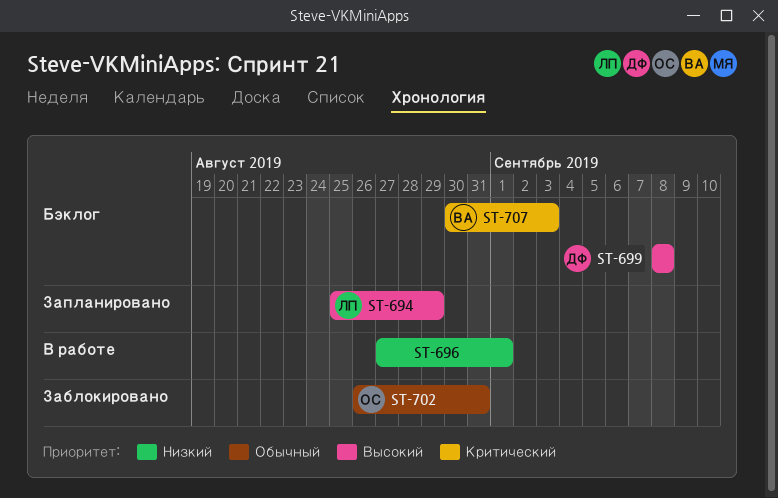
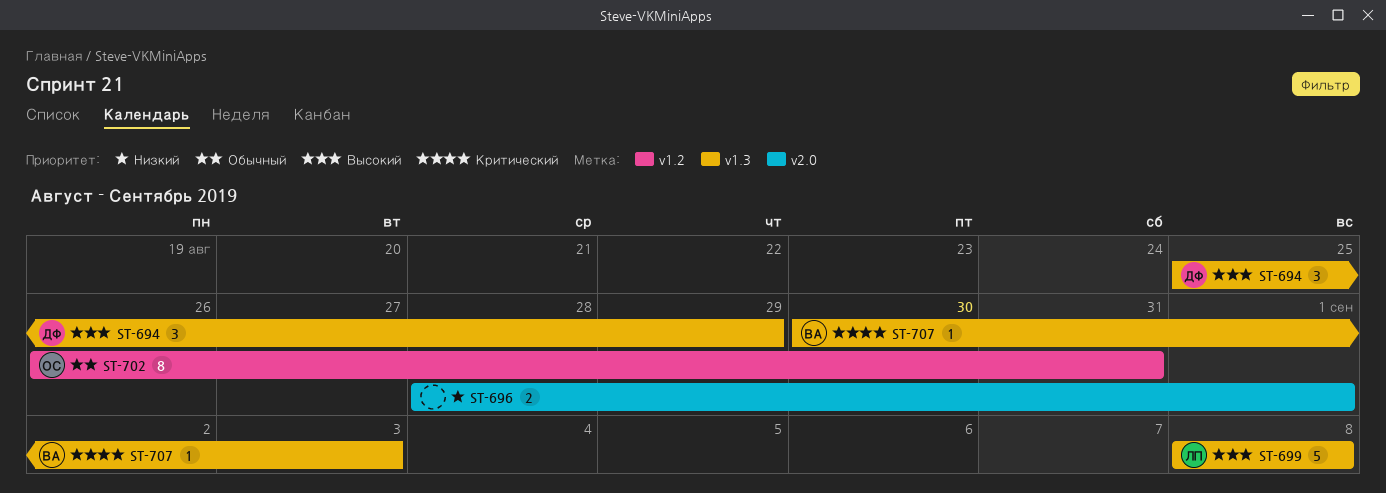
ST-694, owner: ЛП -> ДФ
ST-696, start: Aug 27 -> Aug 28
ST-699, owner: ДФ -> ЛП

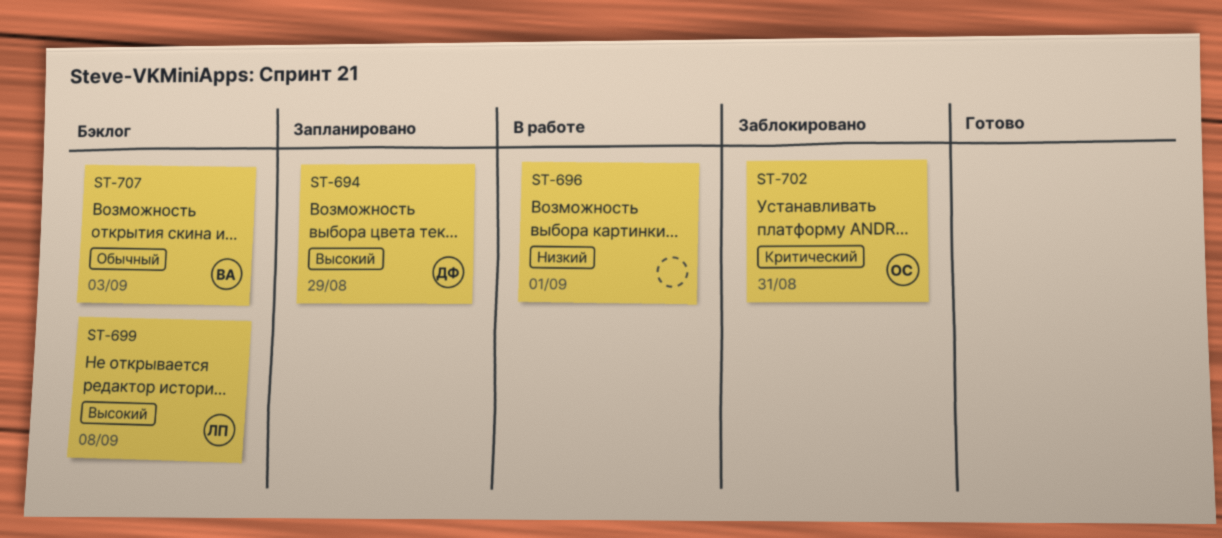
ST-702, priority: Обычный -> Критический
ST-707, priority: Критический -> Обычный

